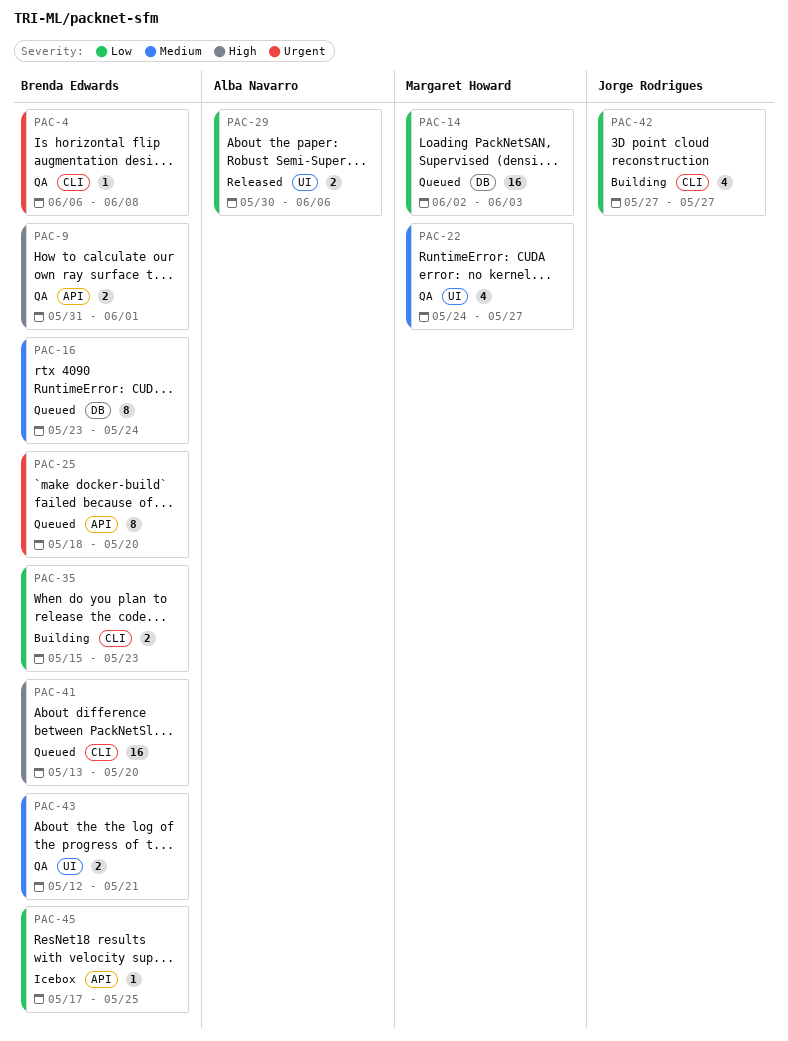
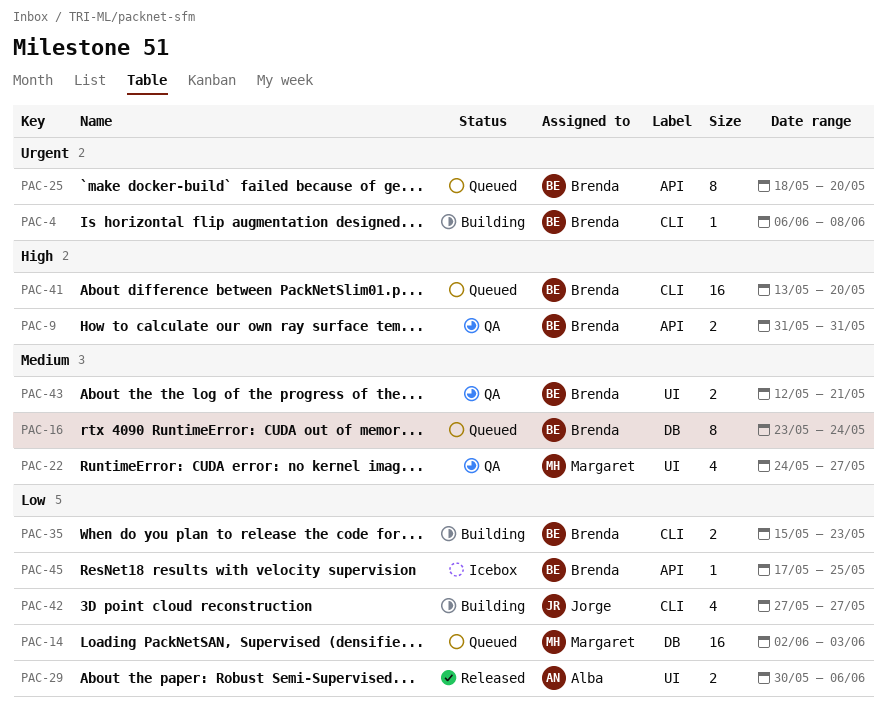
PAC-4, status: QA -> Building
PAC-9, due: Jun 1 -> May 31

